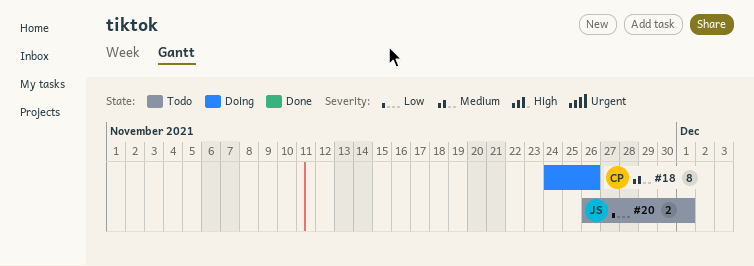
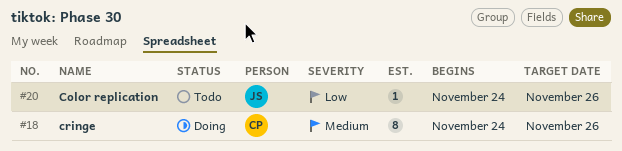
#20, estimate: 2 -> 1
#20, start: Nov 26 -> Nov 24
#20, due: Dec 1 -> Nov 26

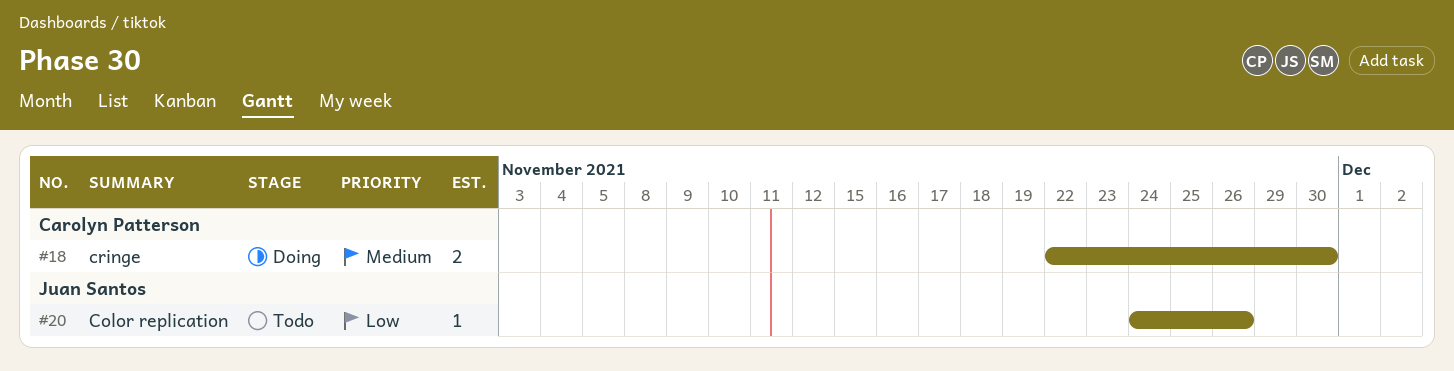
#18, estimate: 8 -> 2
#18, start: Nov 24 -> Nov 22
#18, due: Nov 26 -> Nov 30

